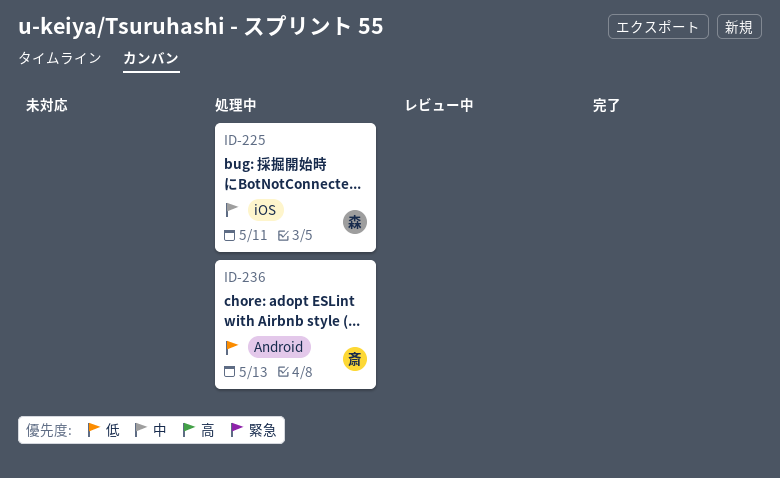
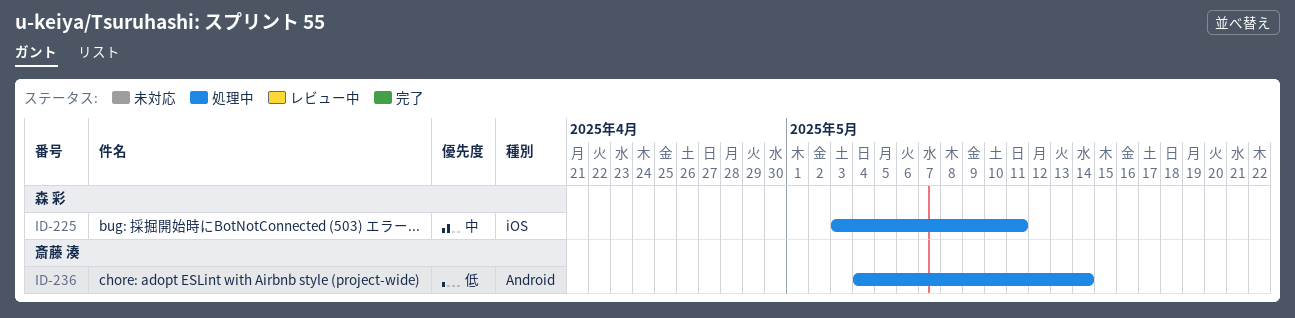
ID-236, due: May 13 -> May 14

